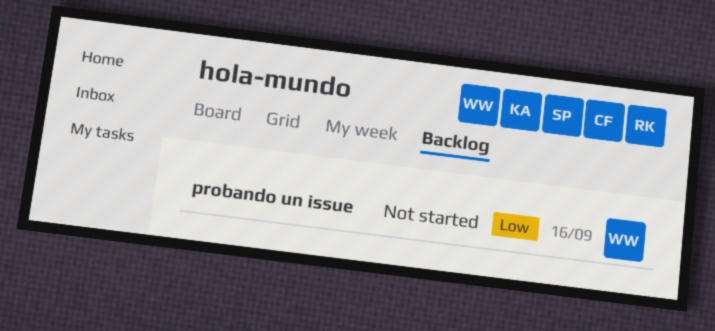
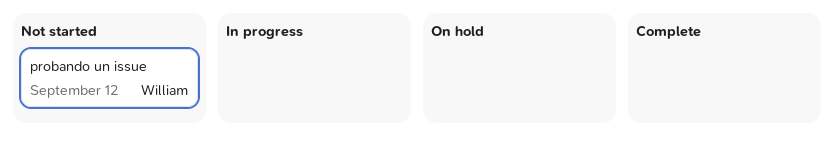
probando un issue, due: Sep 16 -> Sep 12

